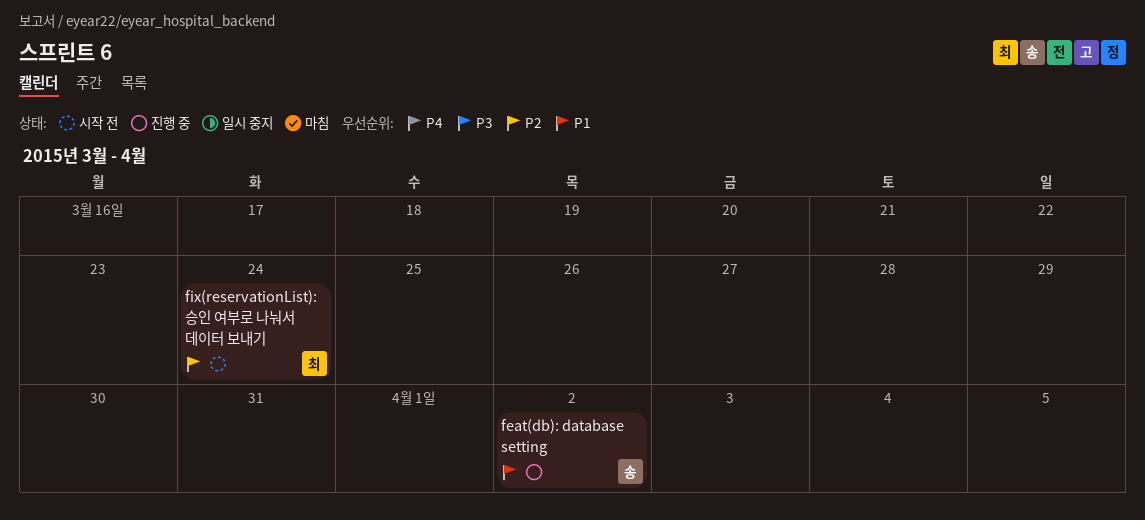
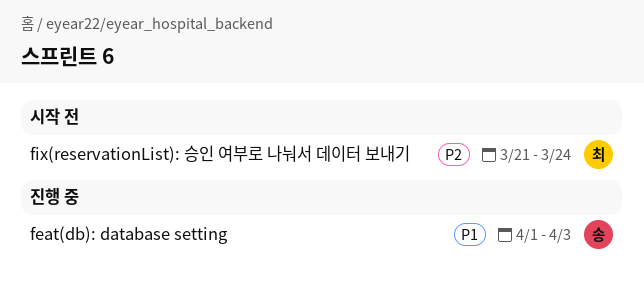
feat(db): database setting, due: Apr 2 -> Apr 3

